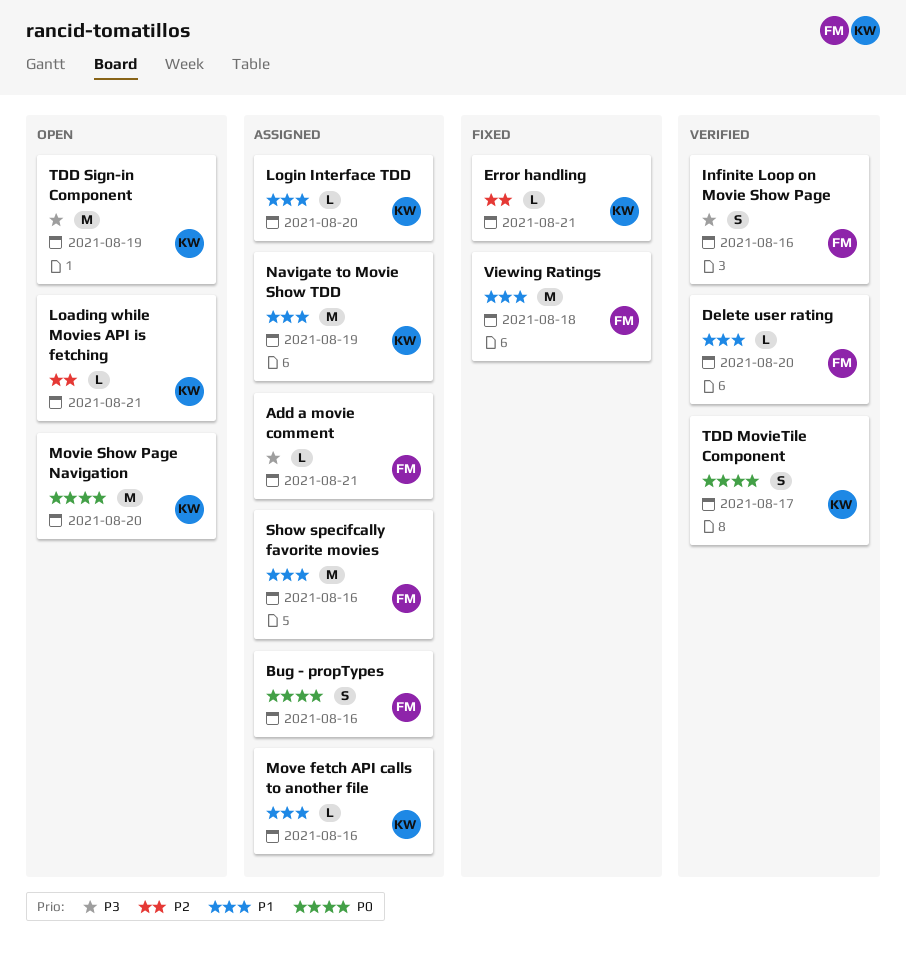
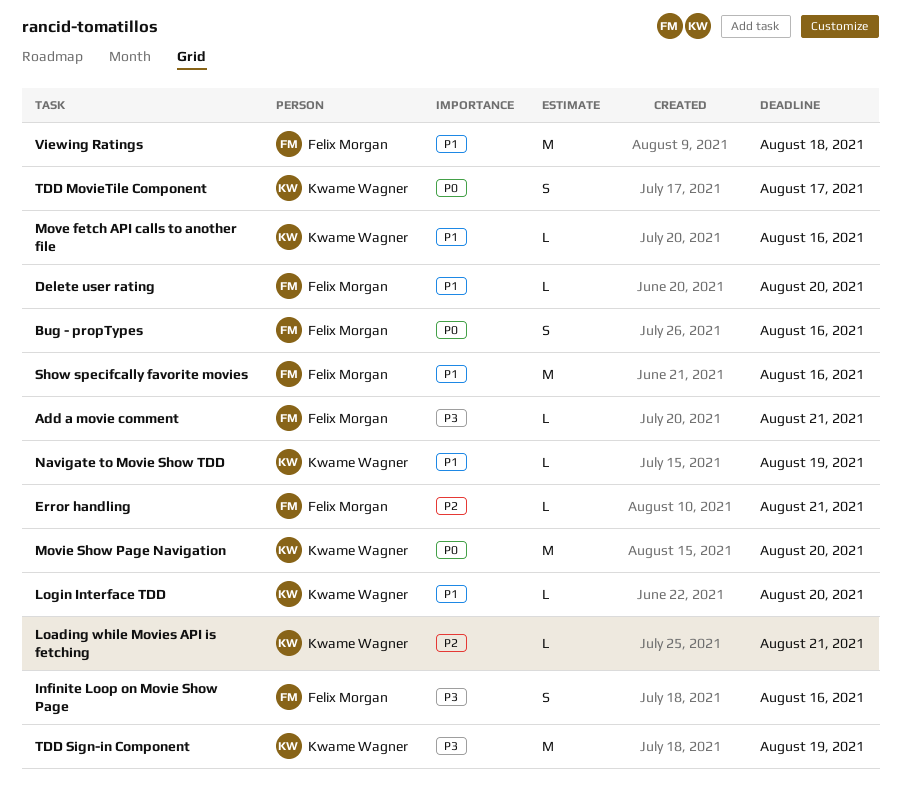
Error handling, owner: Kwame Wagner -> Felix Morgan
Navigate to Movie Show TDD, estimate: M -> L

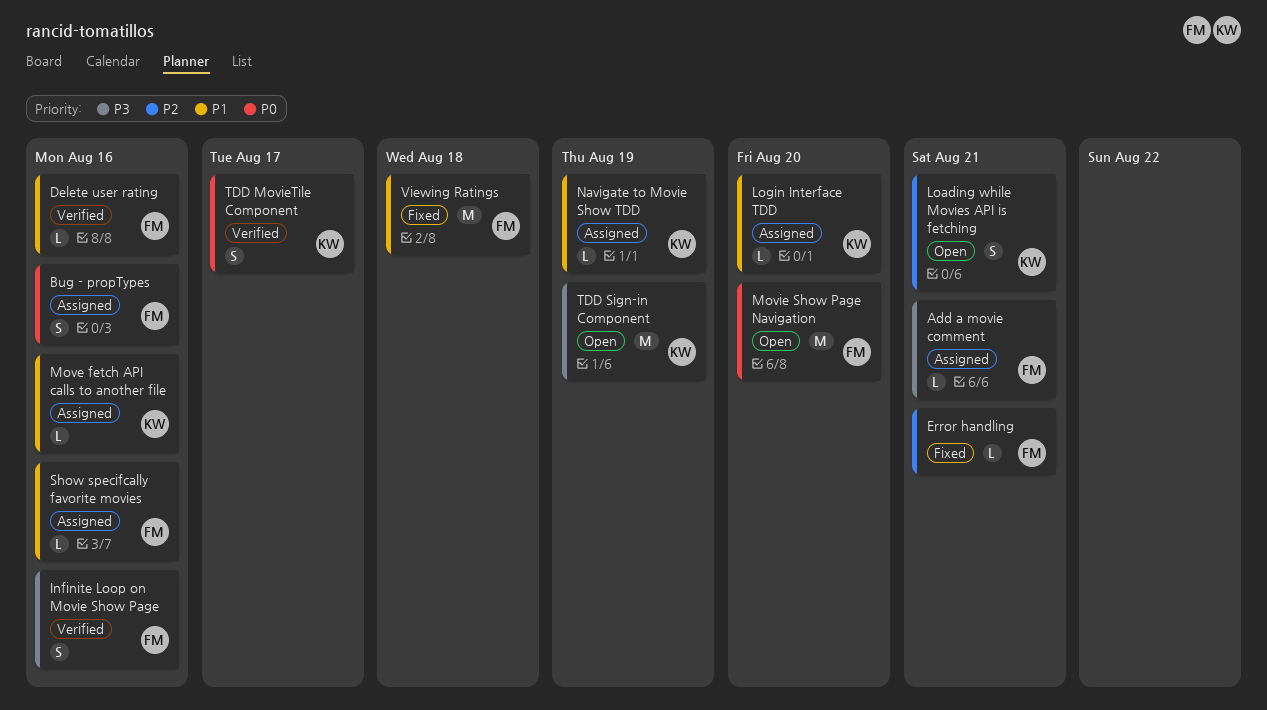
Delete user rating, due: Aug 20 -> Aug 16
Loading while Movies API is fetching, estimate: L -> S
Movie Show Page Navigation, owner: Kwame Wagner -> Felix Morgan
Show specifcally favorite movies, estimate: M -> L

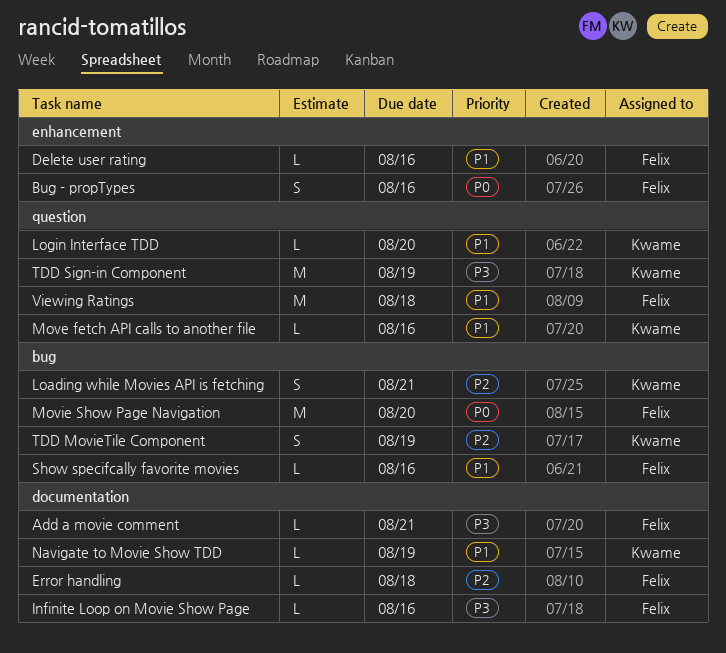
Error handling, due: Aug 21 -> Aug 18
Infinite Loop on Movie Show Page, estimate: S -> L
TDD MovieTile Component, priority: P0 -> P2
TDD MovieTile Component, due: Aug 17 -> Aug 19

